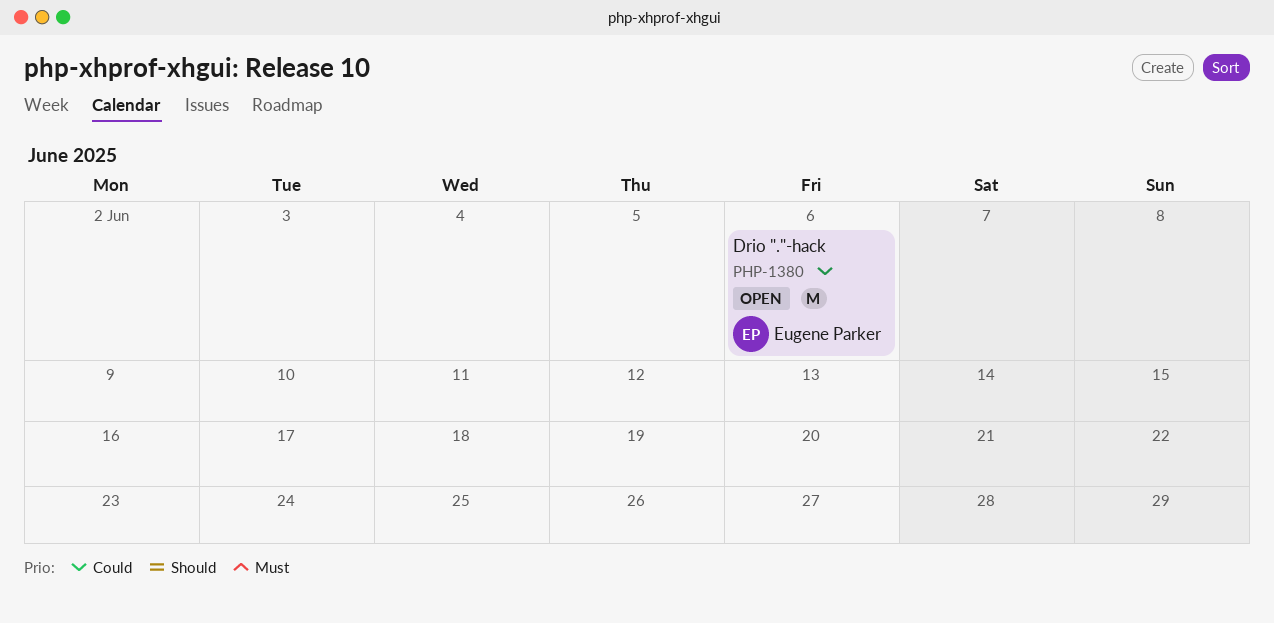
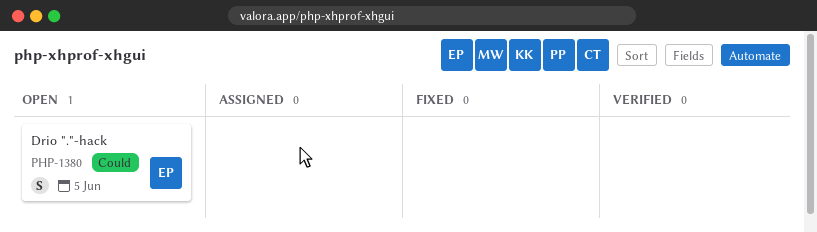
PHP-1380, estimate: M -> S
PHP-1380, due: Jun 6 -> Jun 5

